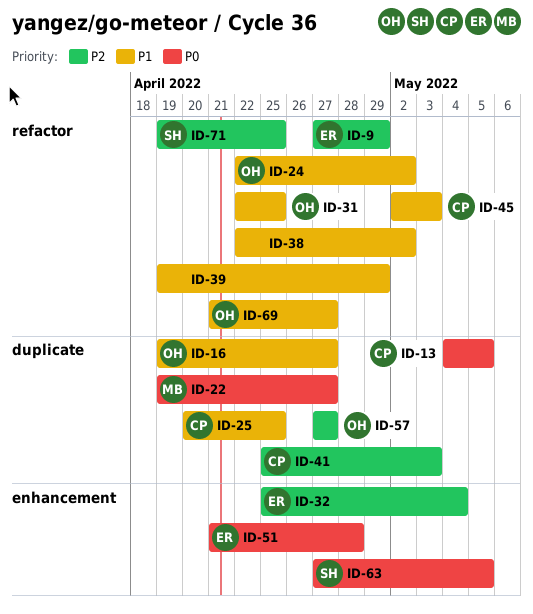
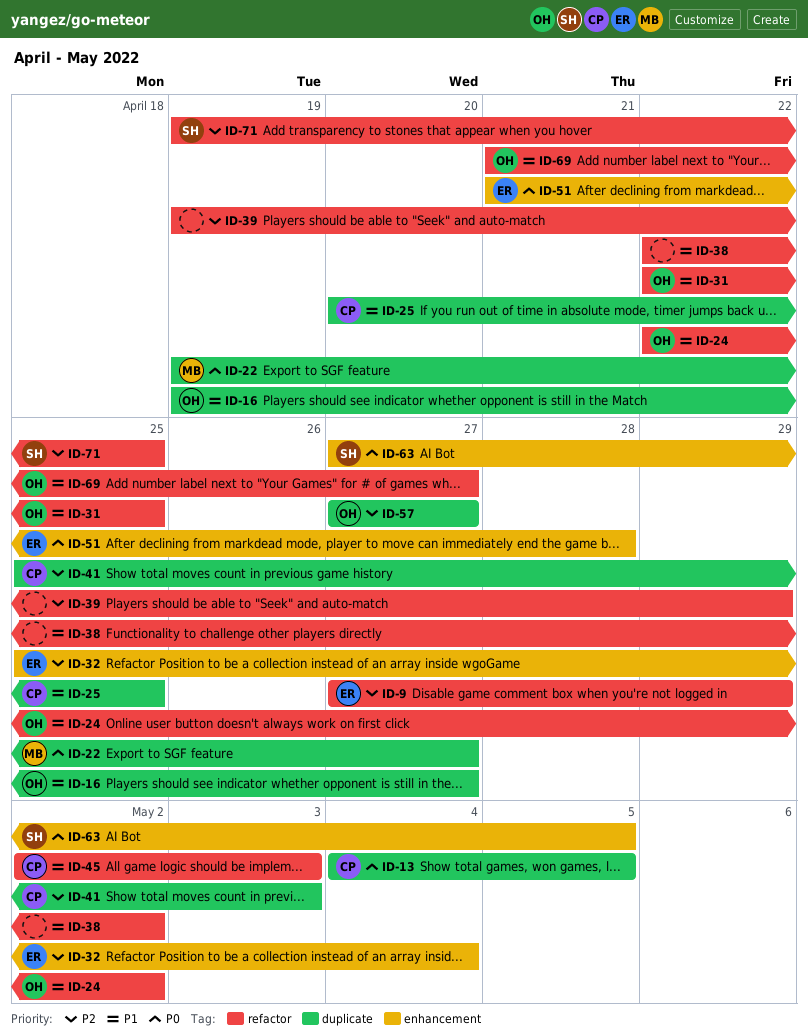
ID-39, priority: P1 -> P2

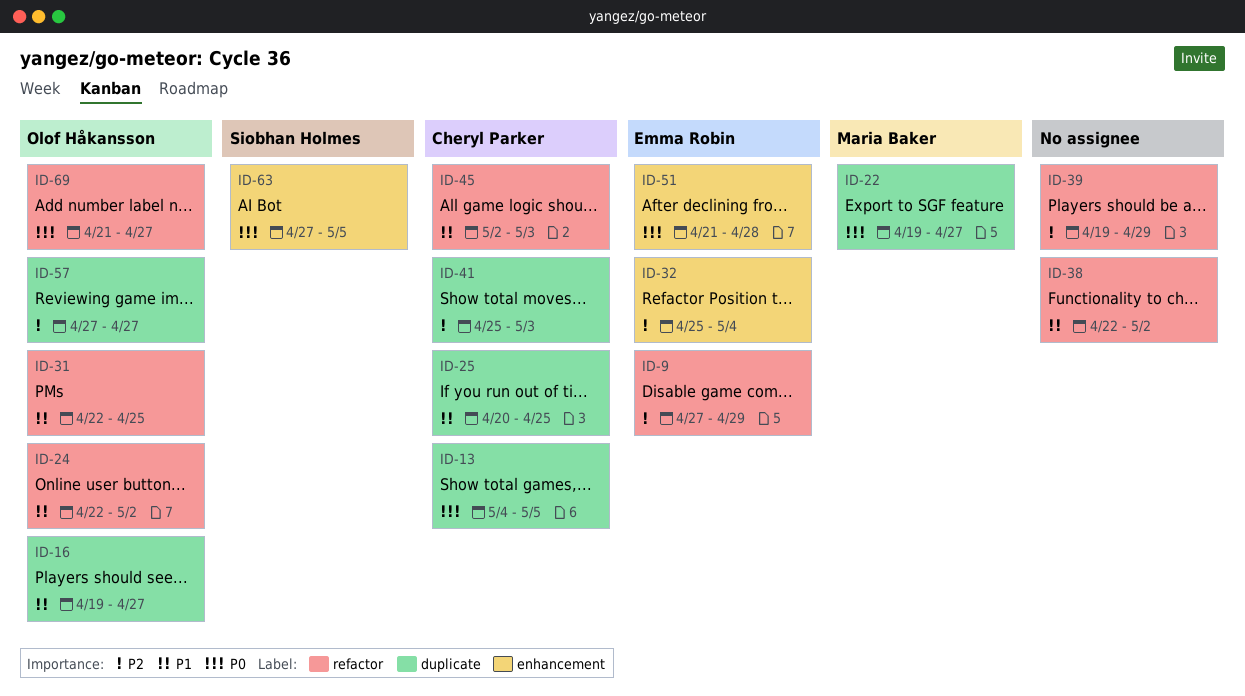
ID-69, priority: P1 -> P0
ID-71: present -> none

